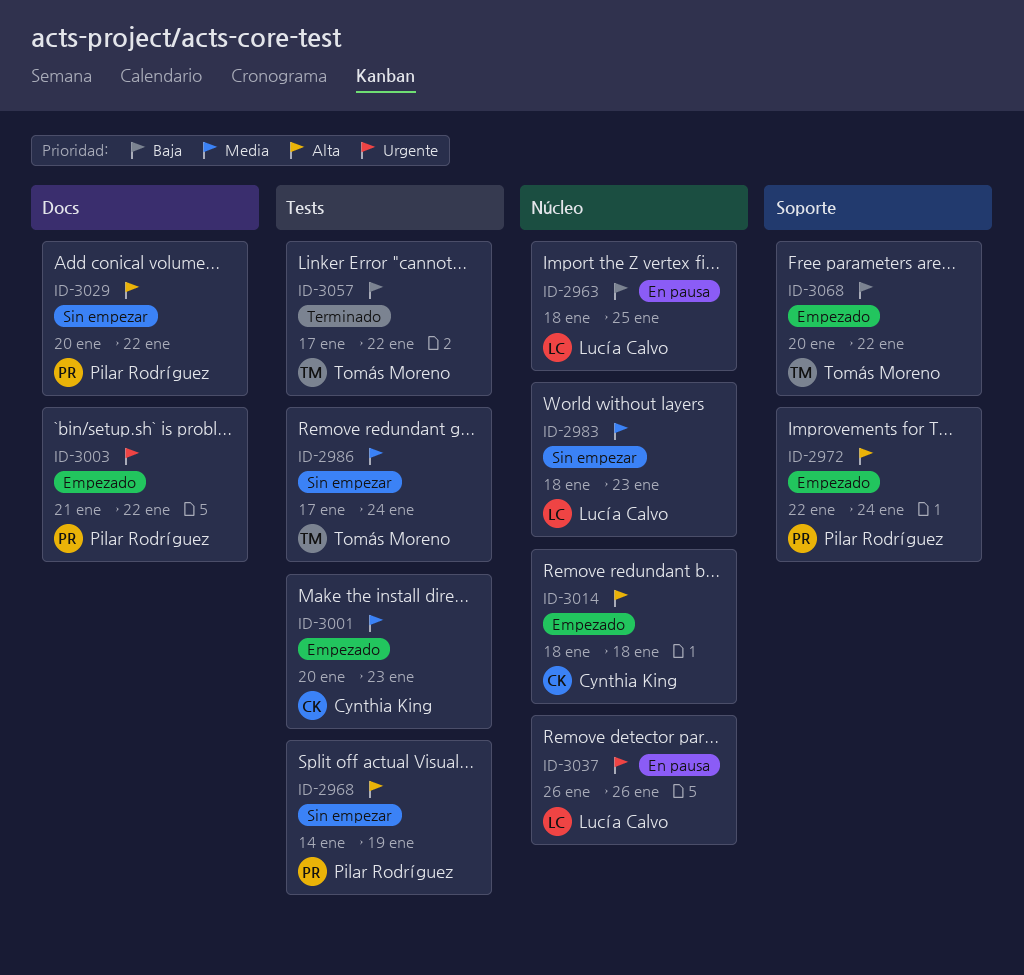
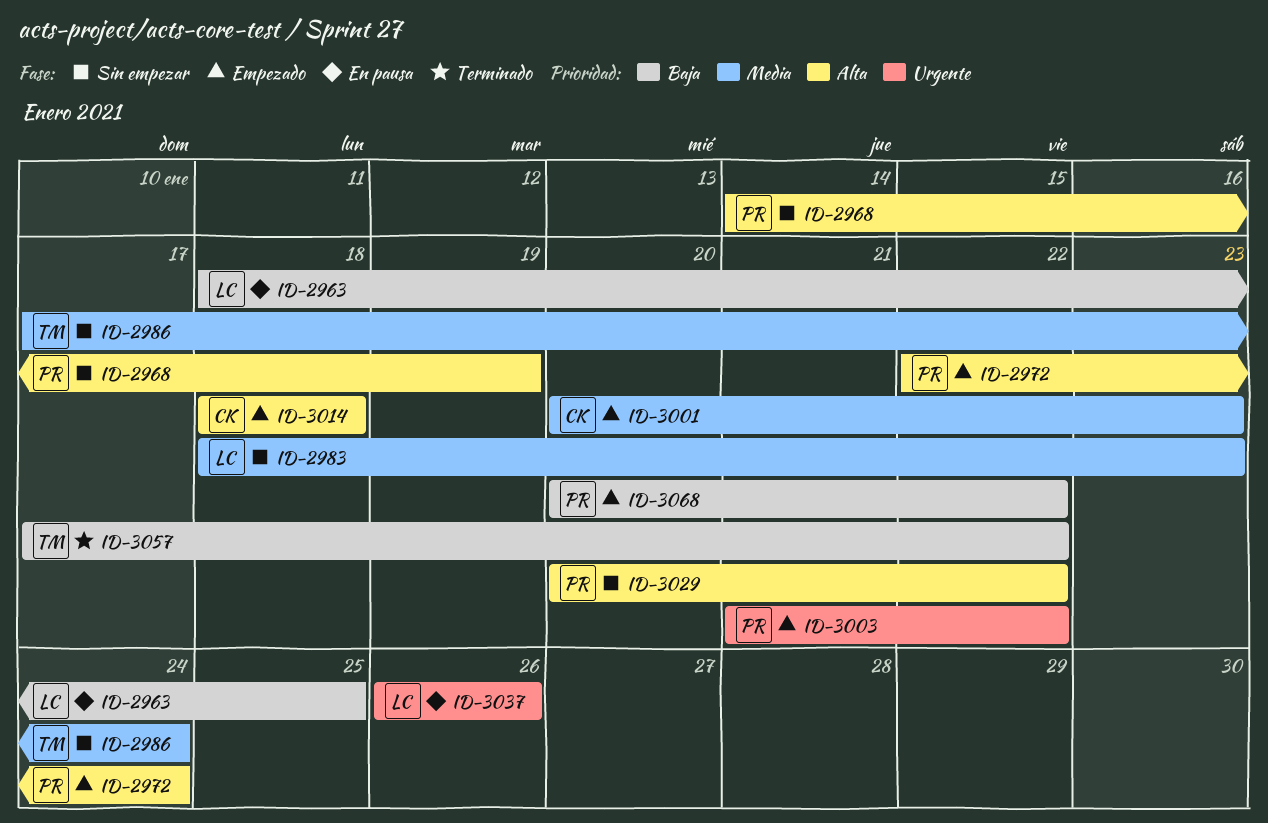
ID-3068, owner: Tomás Moreno -> Pilar Rodríguez

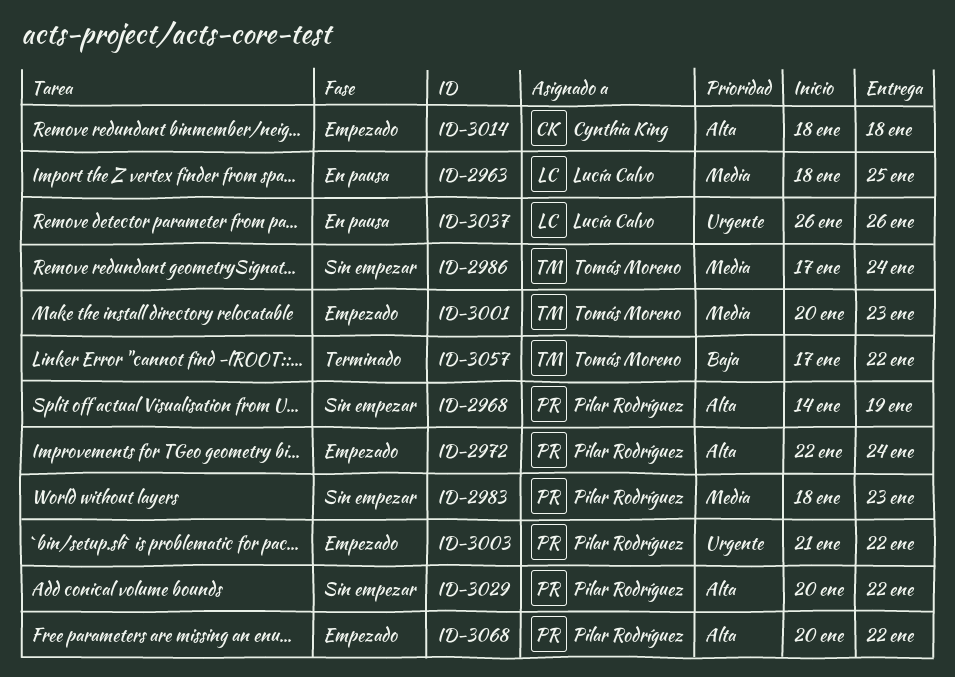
ID-2963, priority: Baja -> Media
ID-2983, owner: Lucía Calvo -> Pilar Rodríguez
ID-3001, owner: Cynthia King -> Tomás Moreno
ID-3068, priority: Baja -> Alta

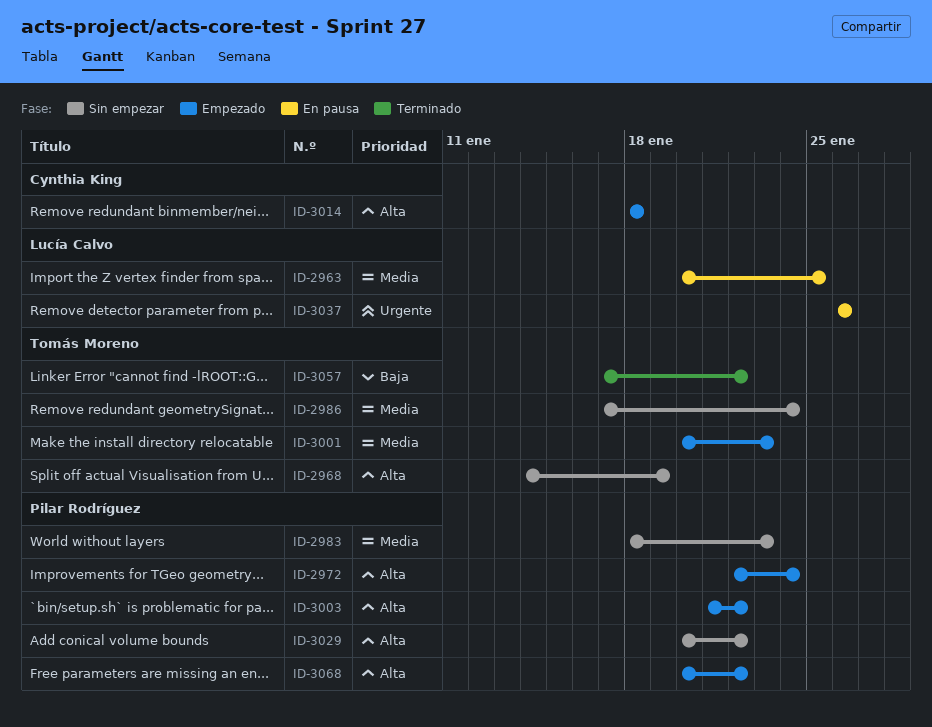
ID-2963, start: Jan 18 -> Jan 20
ID-2968, owner: Pilar Rodríguez -> Tomás Moreno
ID-3003, priority: Urgente -> Alta

